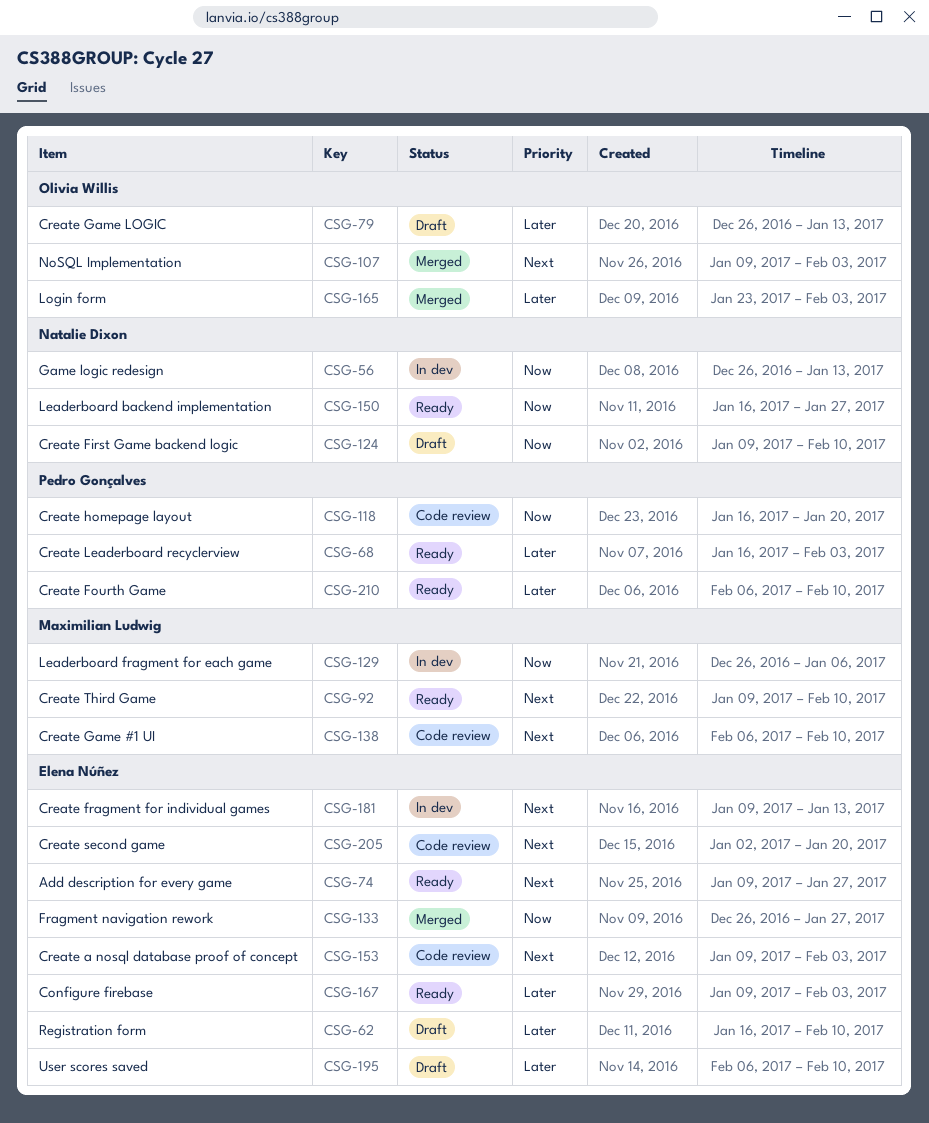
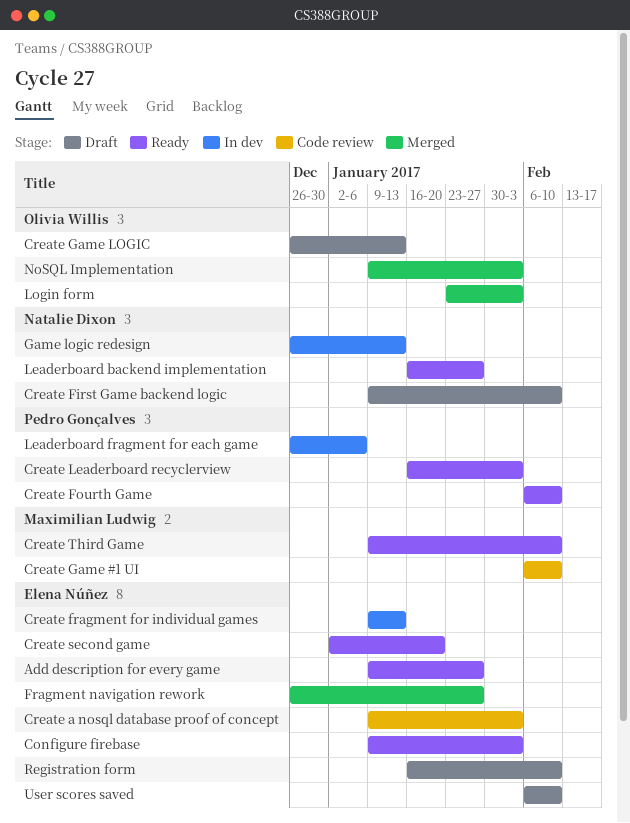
Create homepage layout: present -> none
Create second game, status: Code review -> Ready
Leaderboard fragment for each game, owner: Maximilian Ludwig -> Pedro Gonçalves

